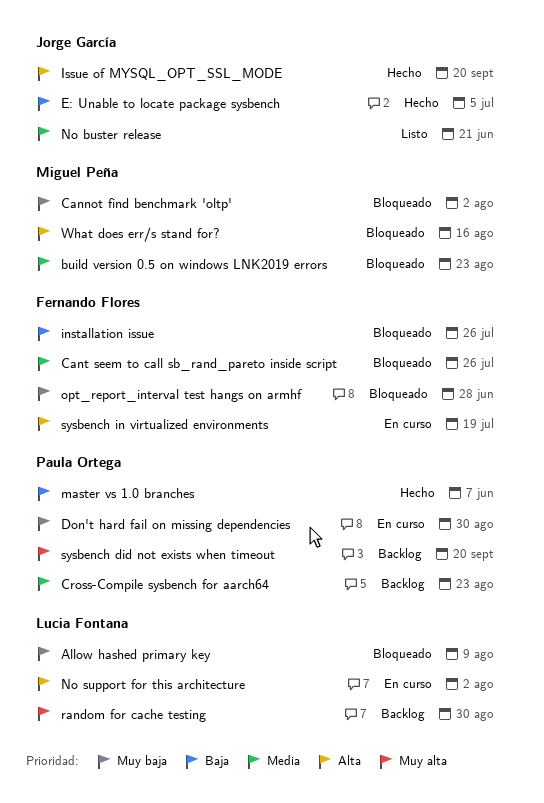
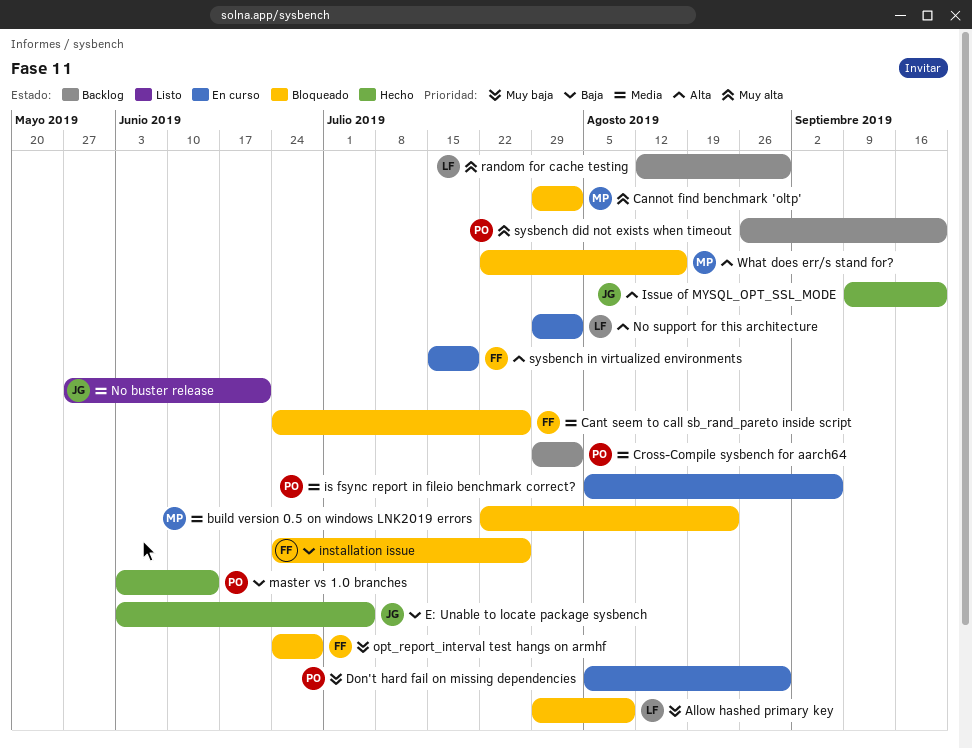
Cannot find benchmark 'oltp', priority: Muy baja -> Muy alta
Cross-Compile sysbench for aarch64, due: Aug 23 -> Aug 2
is fsync report in fileio benchmark correct?: none -> present
master vs 1.0 branches, due: Jun 7 -> Jun 14

